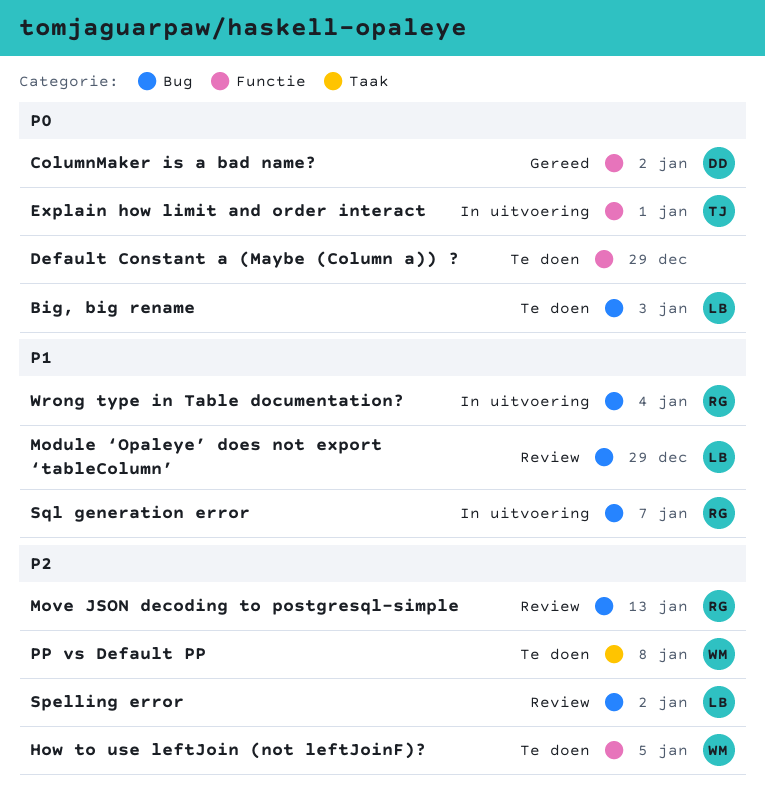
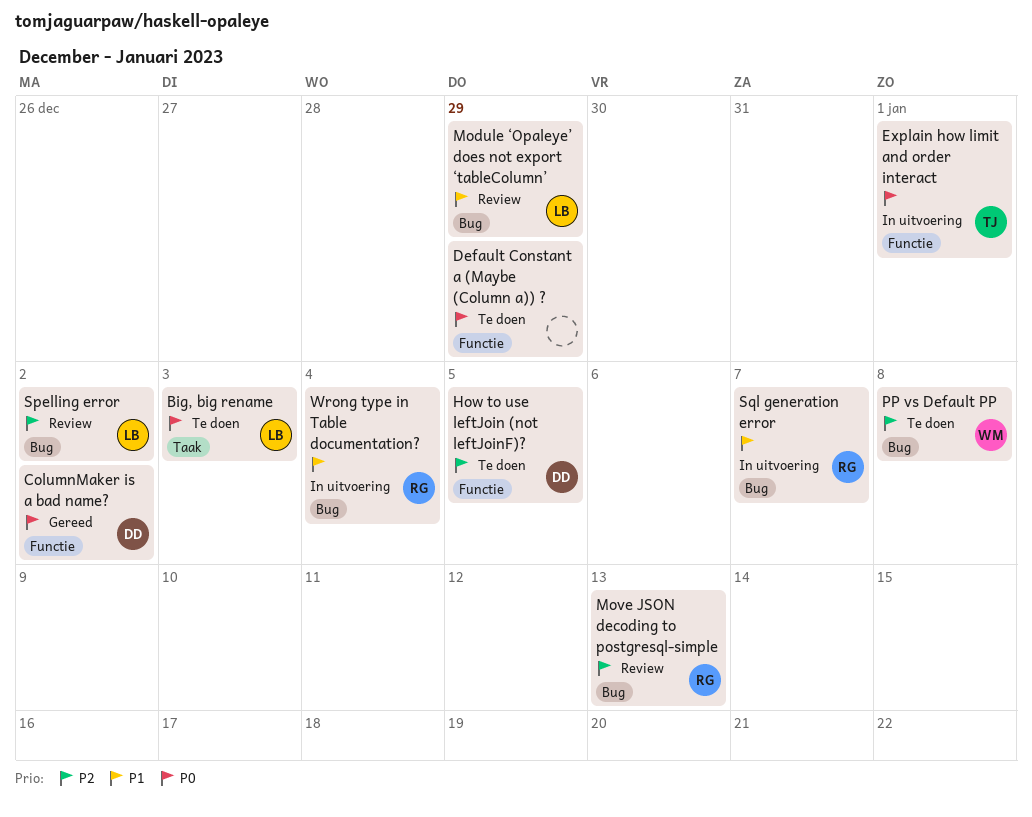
Big, big rename, label: Bug -> Taak
How to use leftJoin (not leftJoinF)?, owner: WM -> DD
PP vs Default PP, label: Taak -> Bug

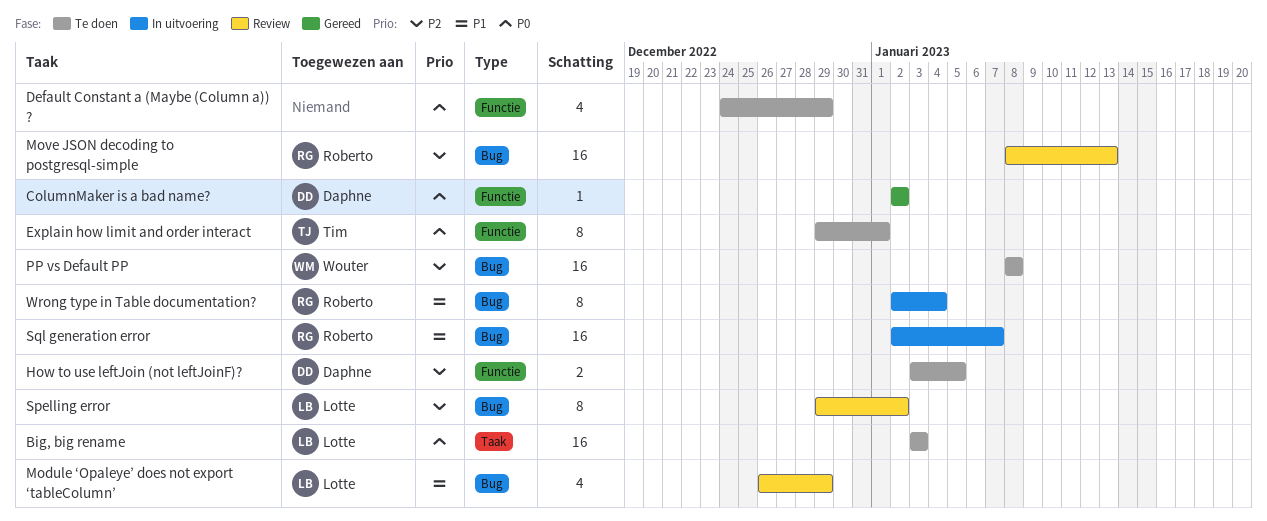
Explain how limit and order interact, status: In uitvoering -> Te doen

